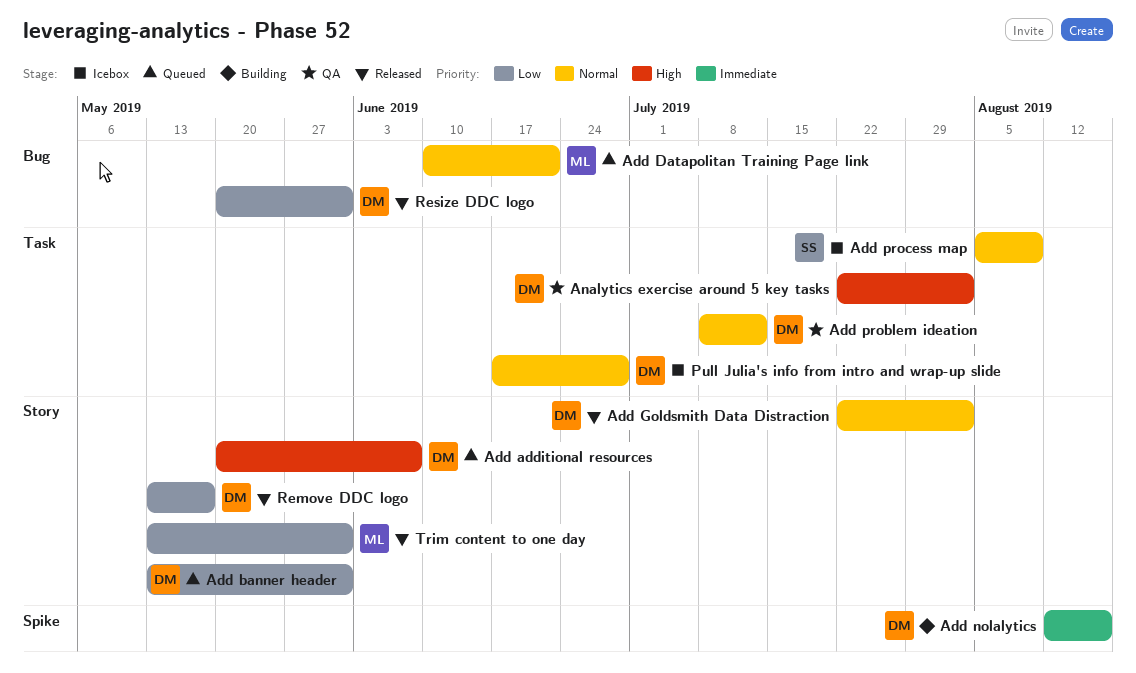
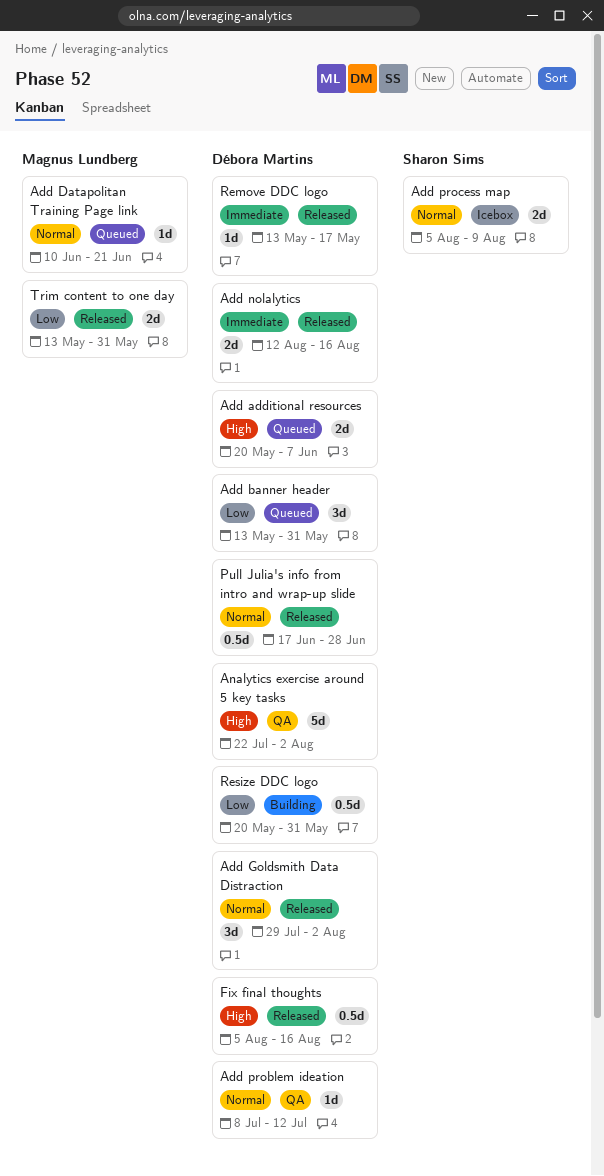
Add Goldsmith Data Distraction, start: Jul 22 -> Jul 29
Add nolalytics, status: Building -> Released
Fix final thoughts: none -> present
Pull Julia's info from intro and wrap-up slide, status: Icebox -> Released
Remove DDC logo, priority: Low -> Immediate
Resize DDC logo, status: Released -> Building

